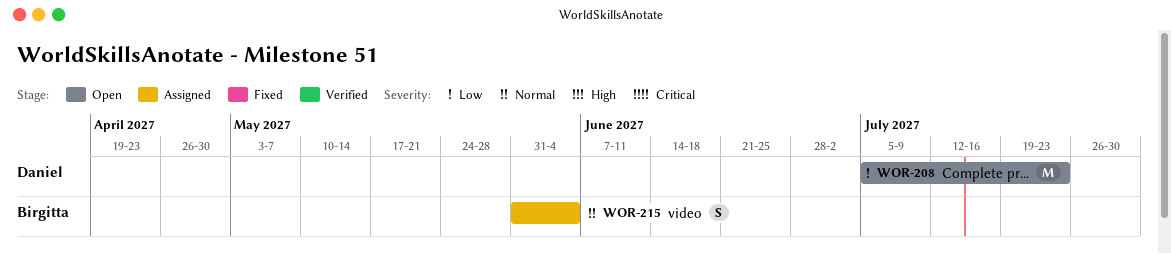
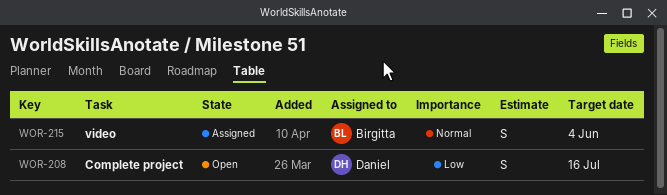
WOR-208, estimate: M -> S
WOR-208, due: Jul 23 -> Jul 16

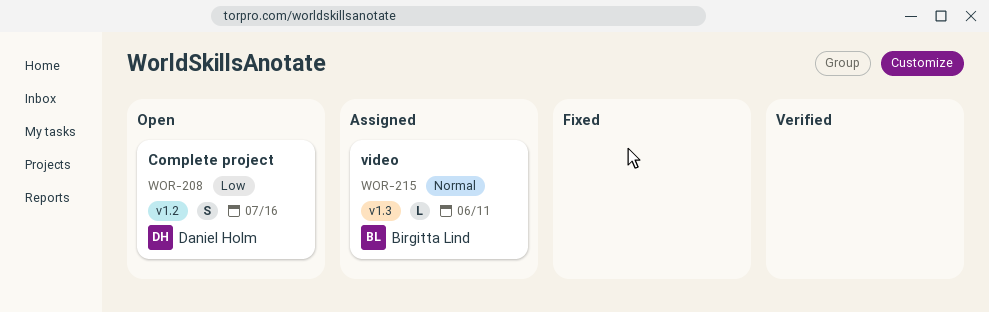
WOR-215, estimate: S -> L
WOR-215, due: Jun 4 -> Jun 11

